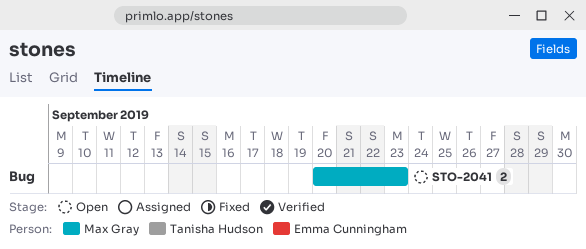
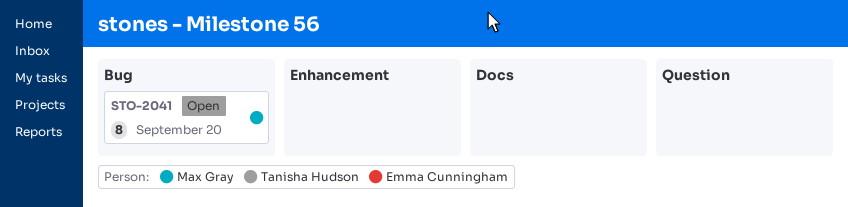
STO-2041, estimate: 2 -> 8
STO-2041, due: Sep 23 -> Sep 20

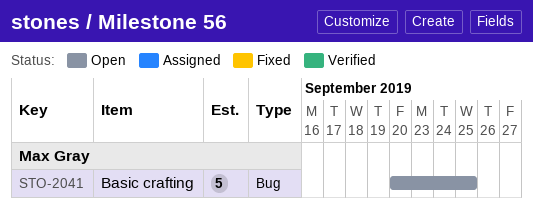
STO-2041, estimate: 8 -> 5
STO-2041, due: Sep 20 -> Sep 25

